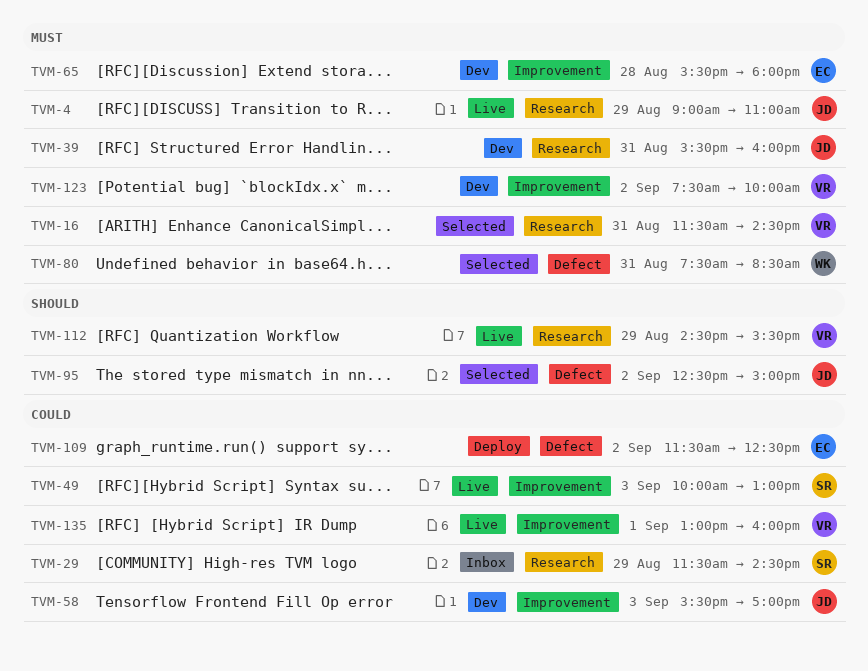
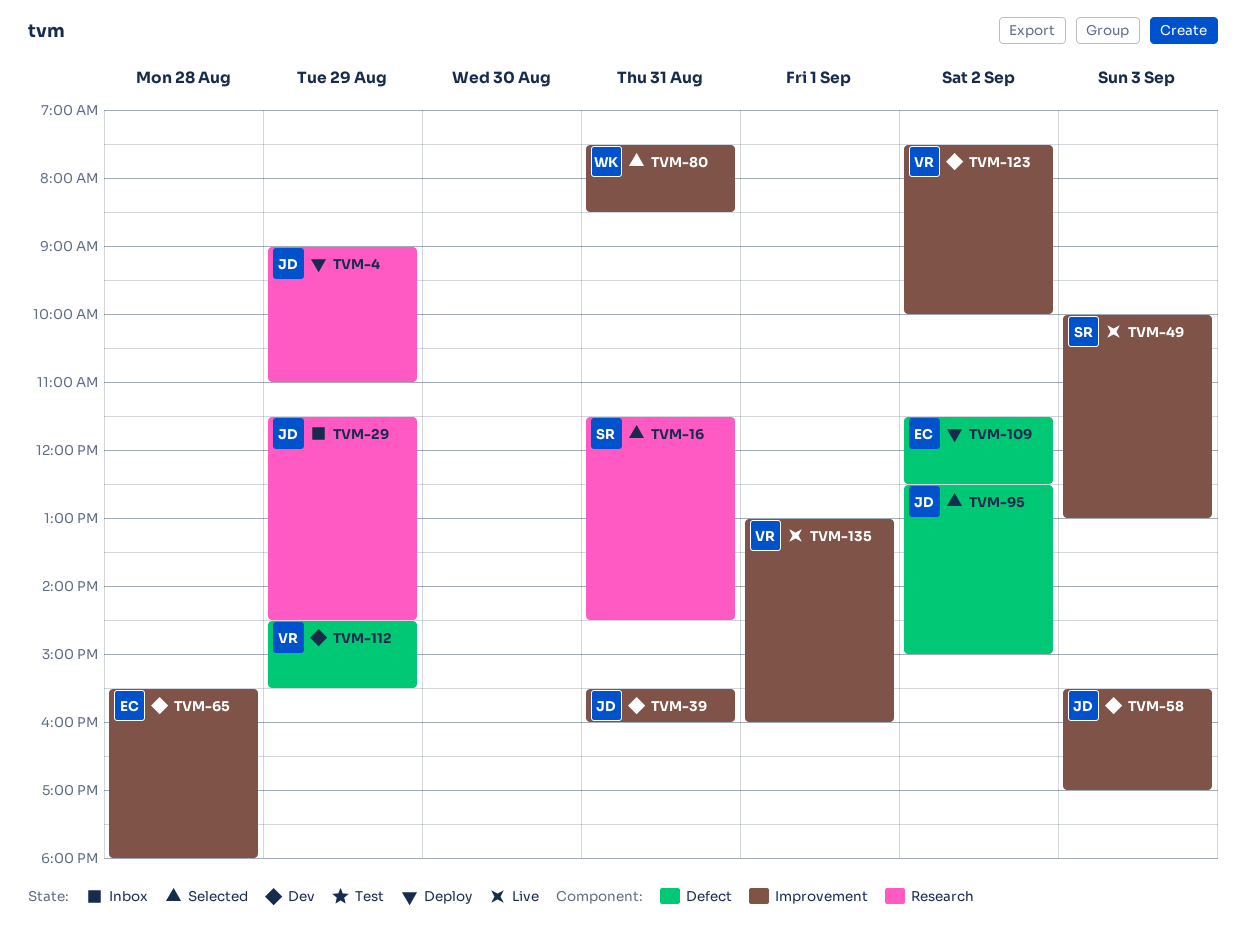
TVM-4, status: Live -> Deploy
TVM-16, owner: VR -> SR
TVM-29, owner: SR -> JD
TVM-39, label: Research -> Improvement
TVM-80, label: Defect -> Improvement
TVM-112, status: Live -> Dev
TVM-112, label: Research -> Defect

